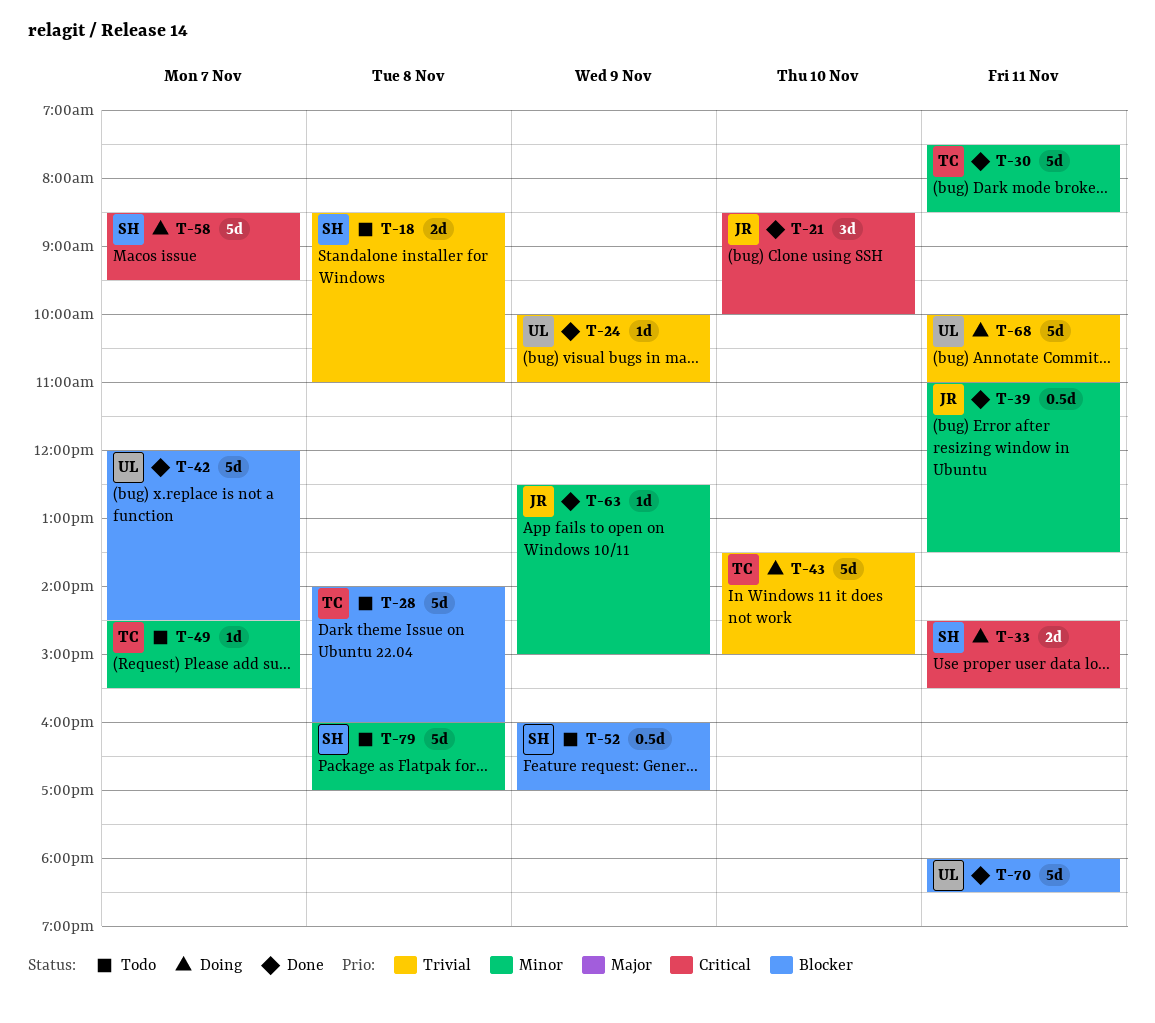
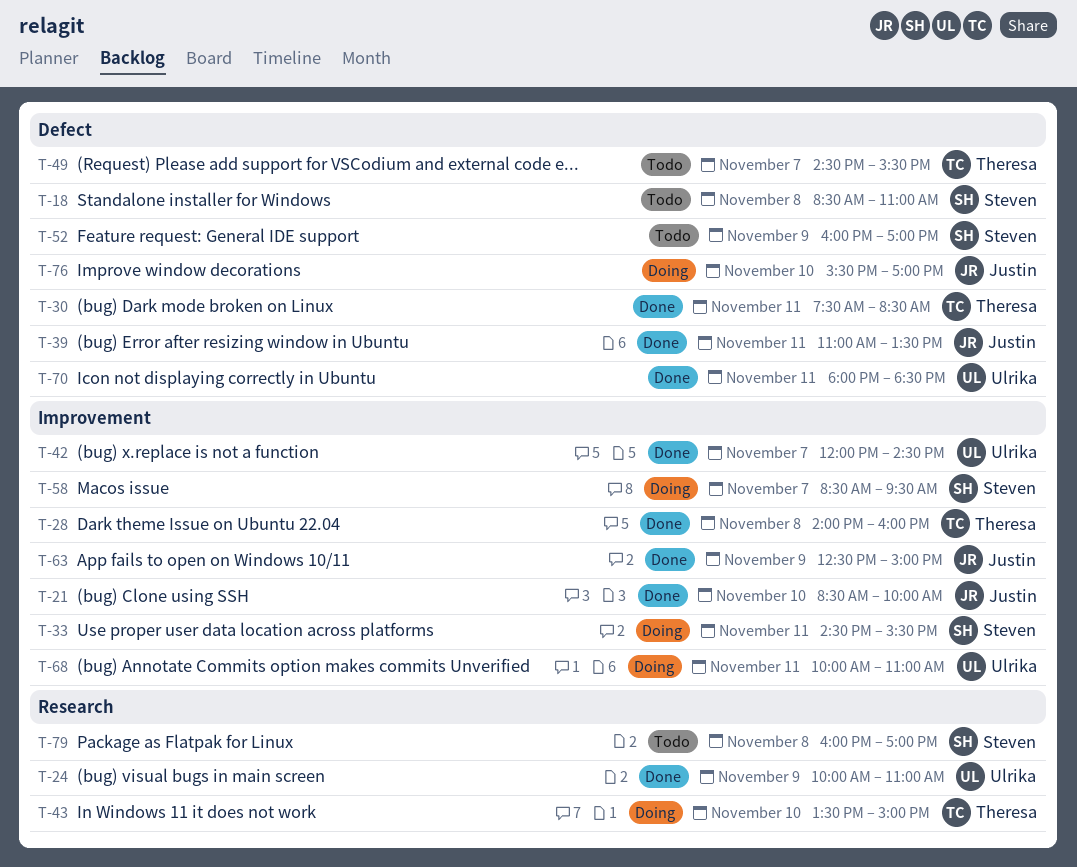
T-28, status: Todo -> Done
T-76: none -> present

